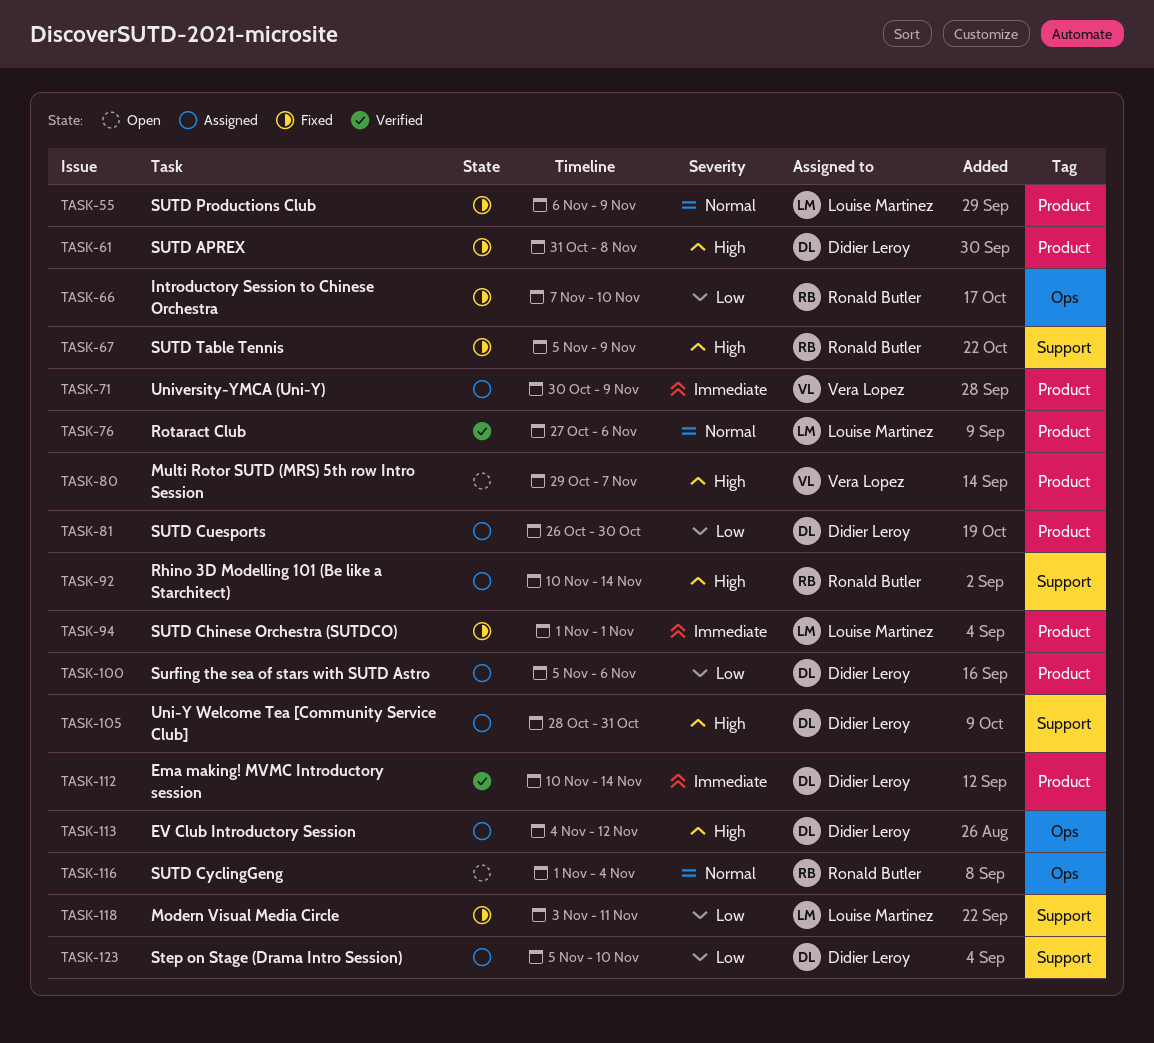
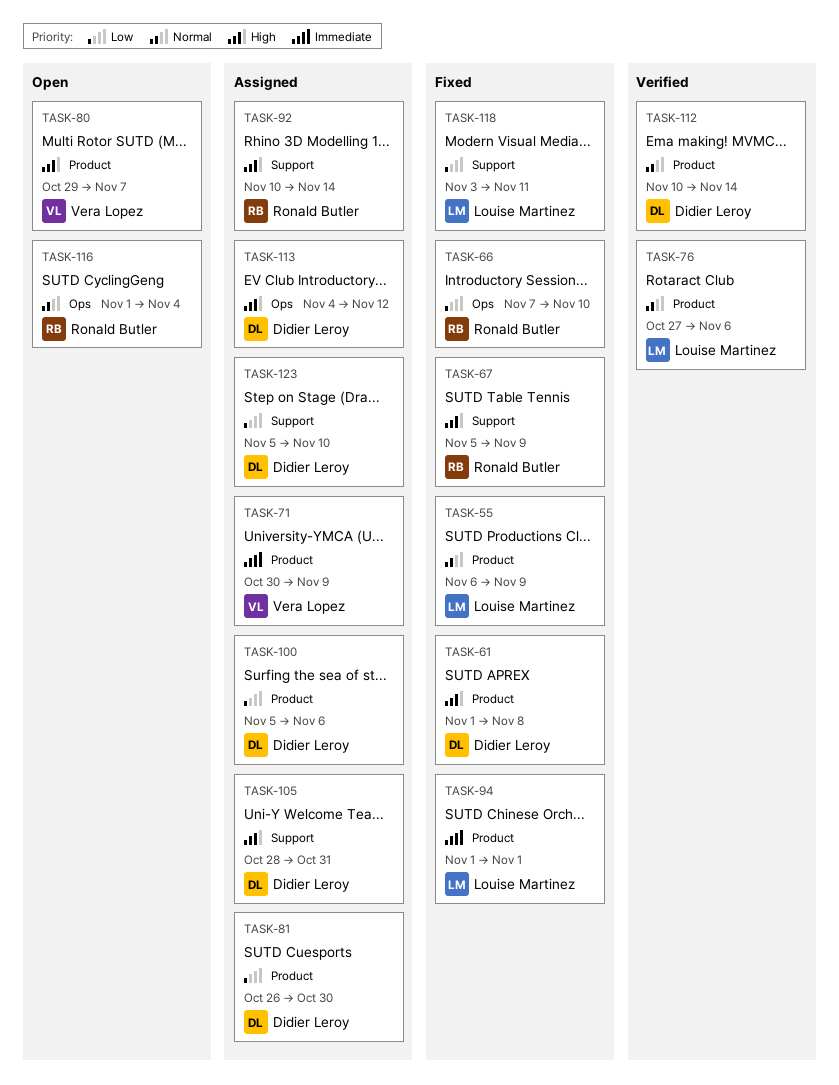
TASK-61, start: Oct 31 -> Nov 1
TASK-112, priority: Immediate -> Normal

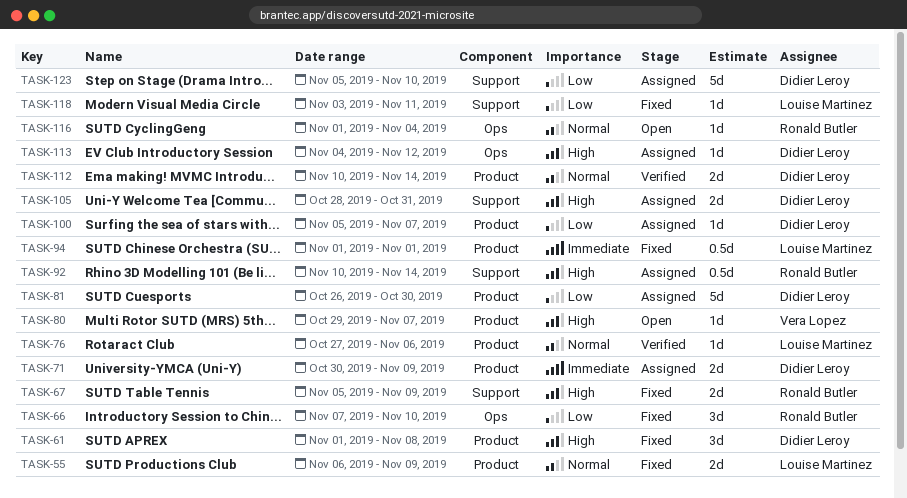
TASK-71, owner: Vera Lopez -> Didier Leroy
TASK-100, due: Nov 6 -> Nov 7

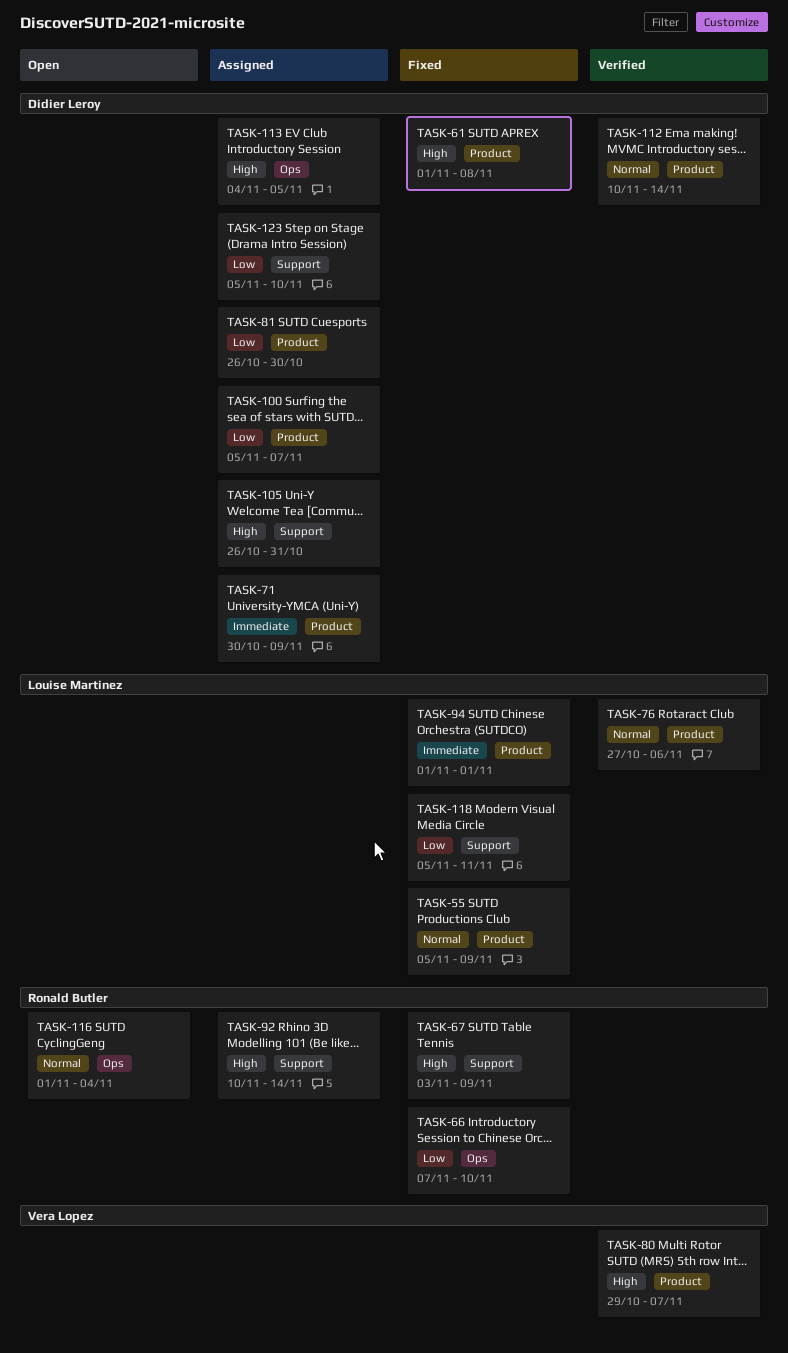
TASK-55, start: Nov 6 -> Nov 5
TASK-67, start: Nov 5 -> Nov 3
TASK-80, status: Open -> Verified
TASK-105, start: Oct 28 -> Oct 26
TASK-113, due: Nov 12 -> Nov 5
TASK-118, start: Nov 3 -> Nov 5

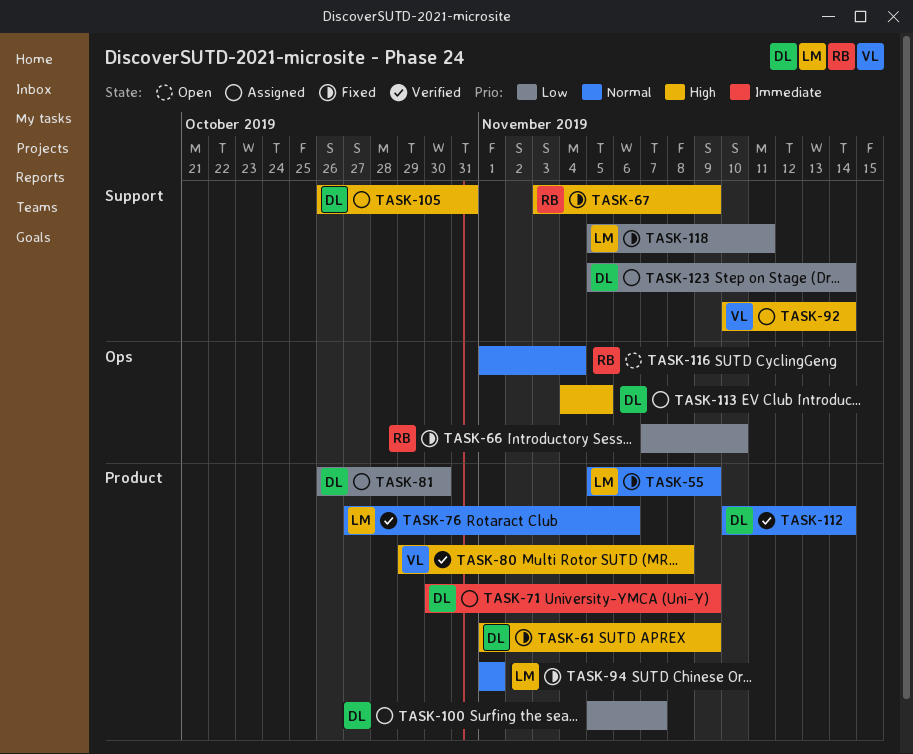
TASK-61, due: Nov 8 -> Nov 9
TASK-80, due: Nov 7 -> Nov 8
TASK-92, owner: Ronald Butler -> Vera Lopez
TASK-94, priority: Immediate -> Normal
TASK-123, due: Nov 10 -> Nov 14

